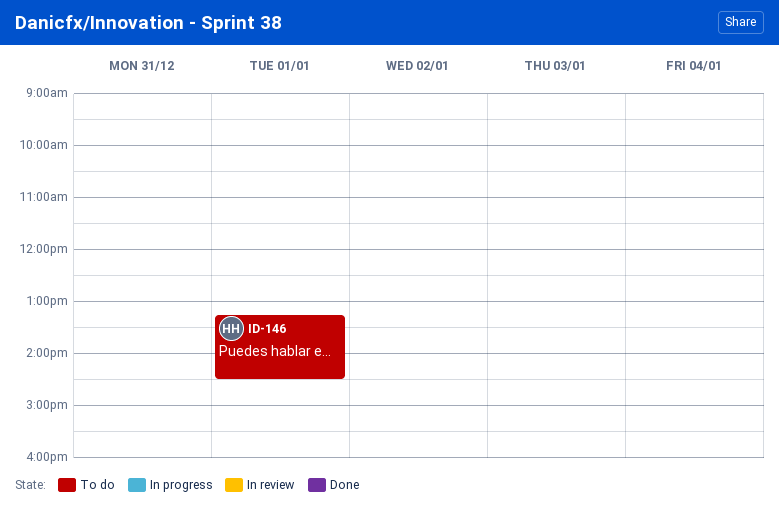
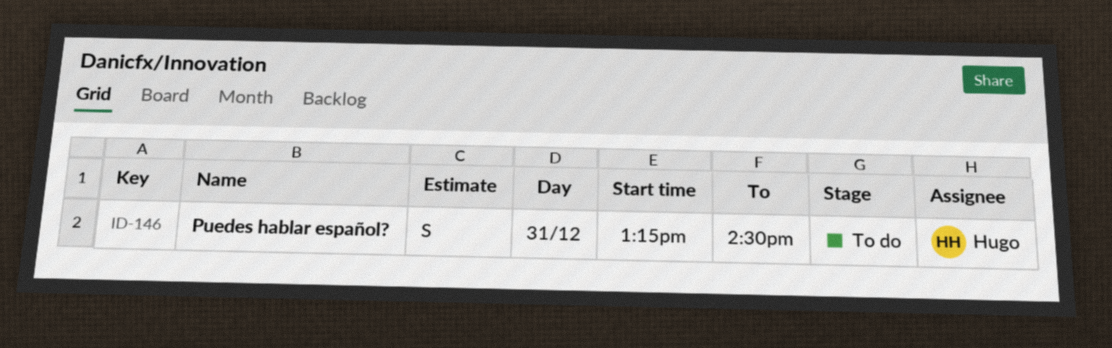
ID-146, day: Jan 1 -> Dec 31

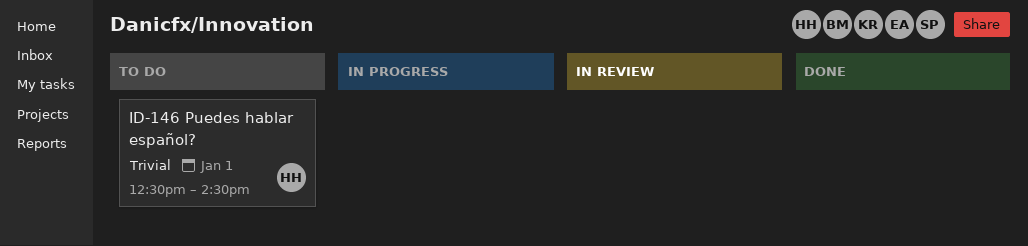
ID-146, day: Dec 31 -> Jan 1
ID-146, begins: 13:15 -> 12:30

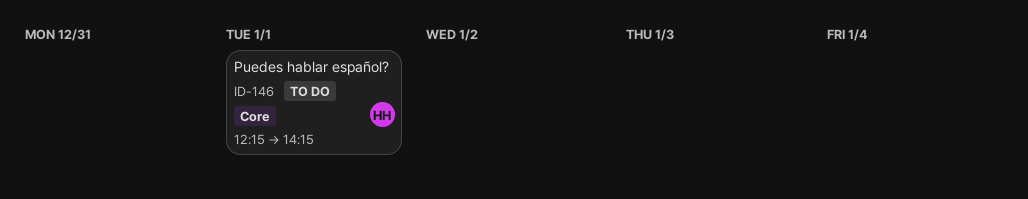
ID-146, begins: 12:30 -> 12:15
ID-146, ends: 14:30 -> 14:15

